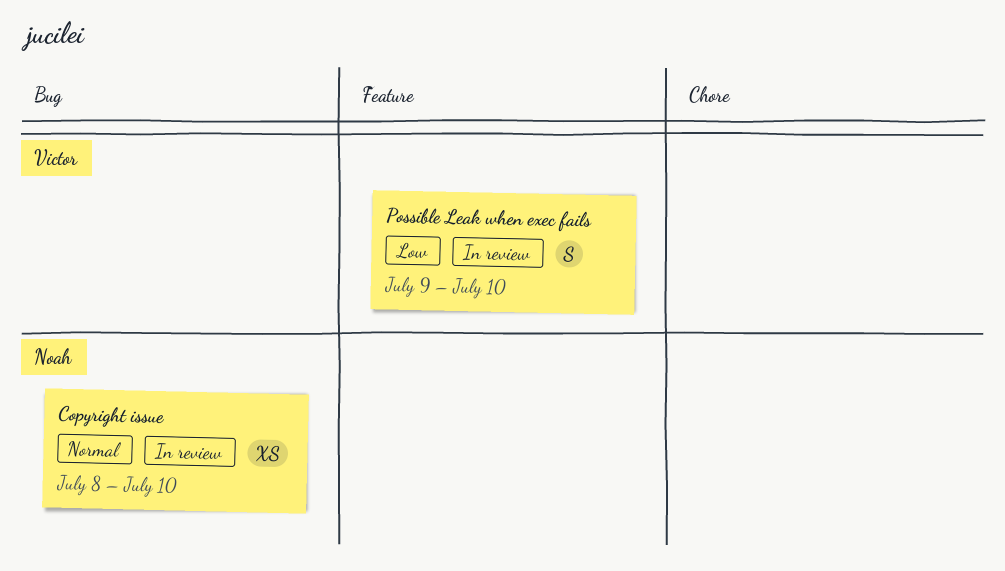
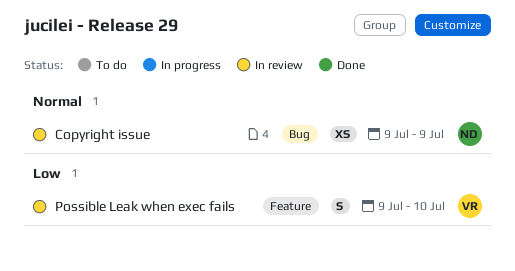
Copyright issue, start: Jul 8 -> Jul 9
Copyright issue, due: Jul 10 -> Jul 9

